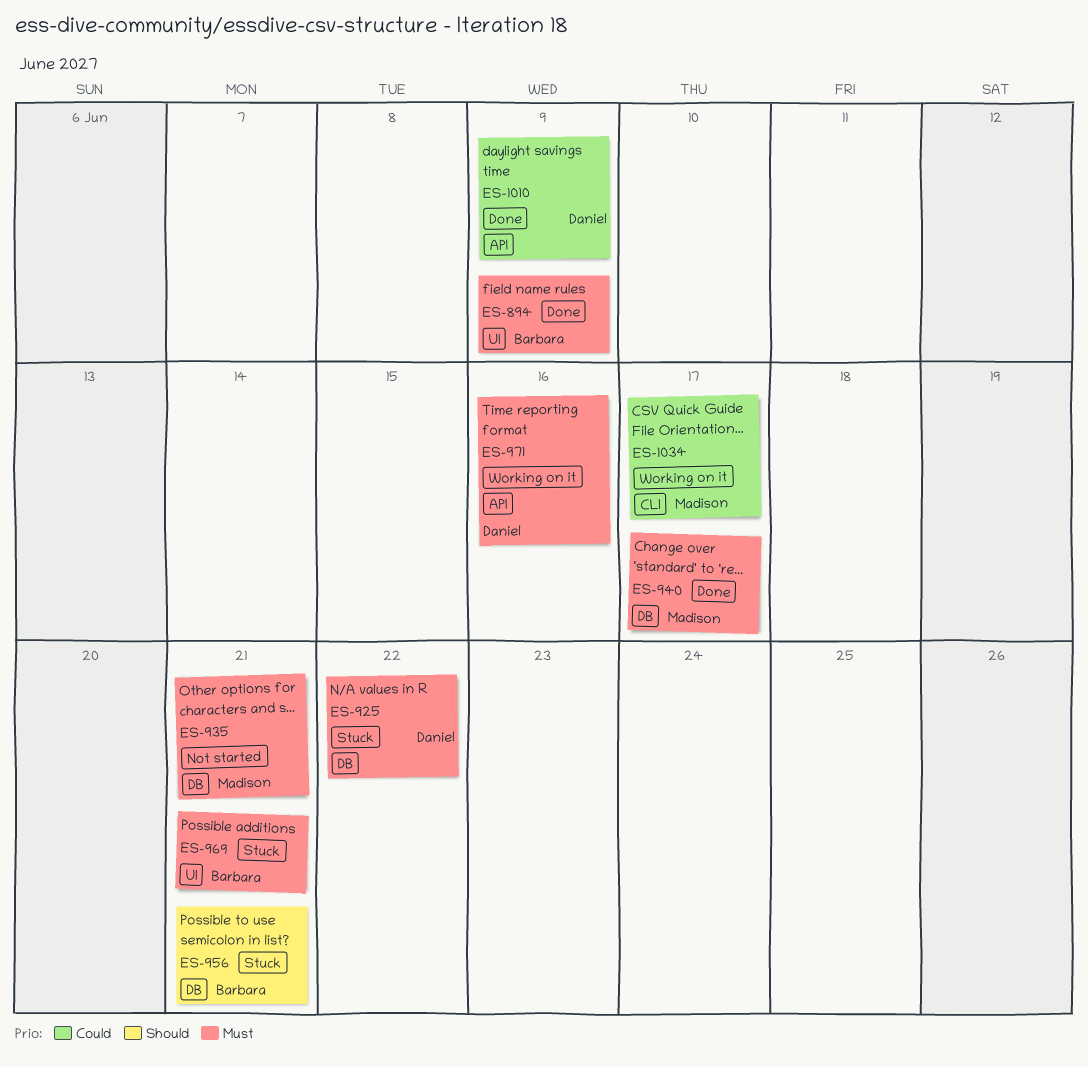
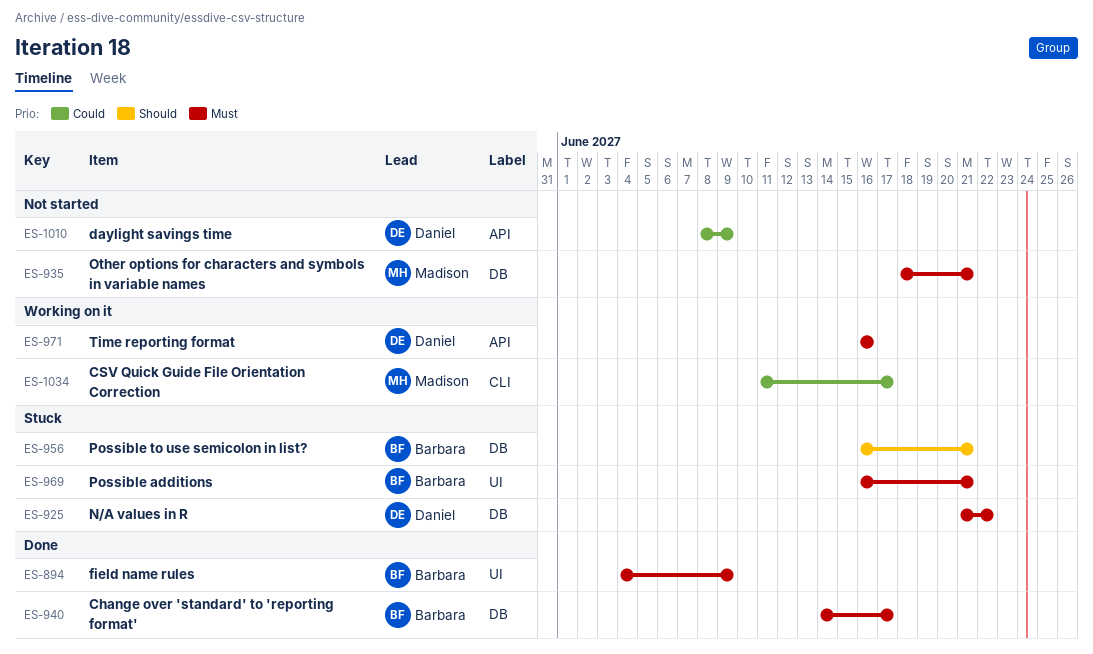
ES-940, owner: Madison -> Barbara
ES-1010, status: Done -> Not started

